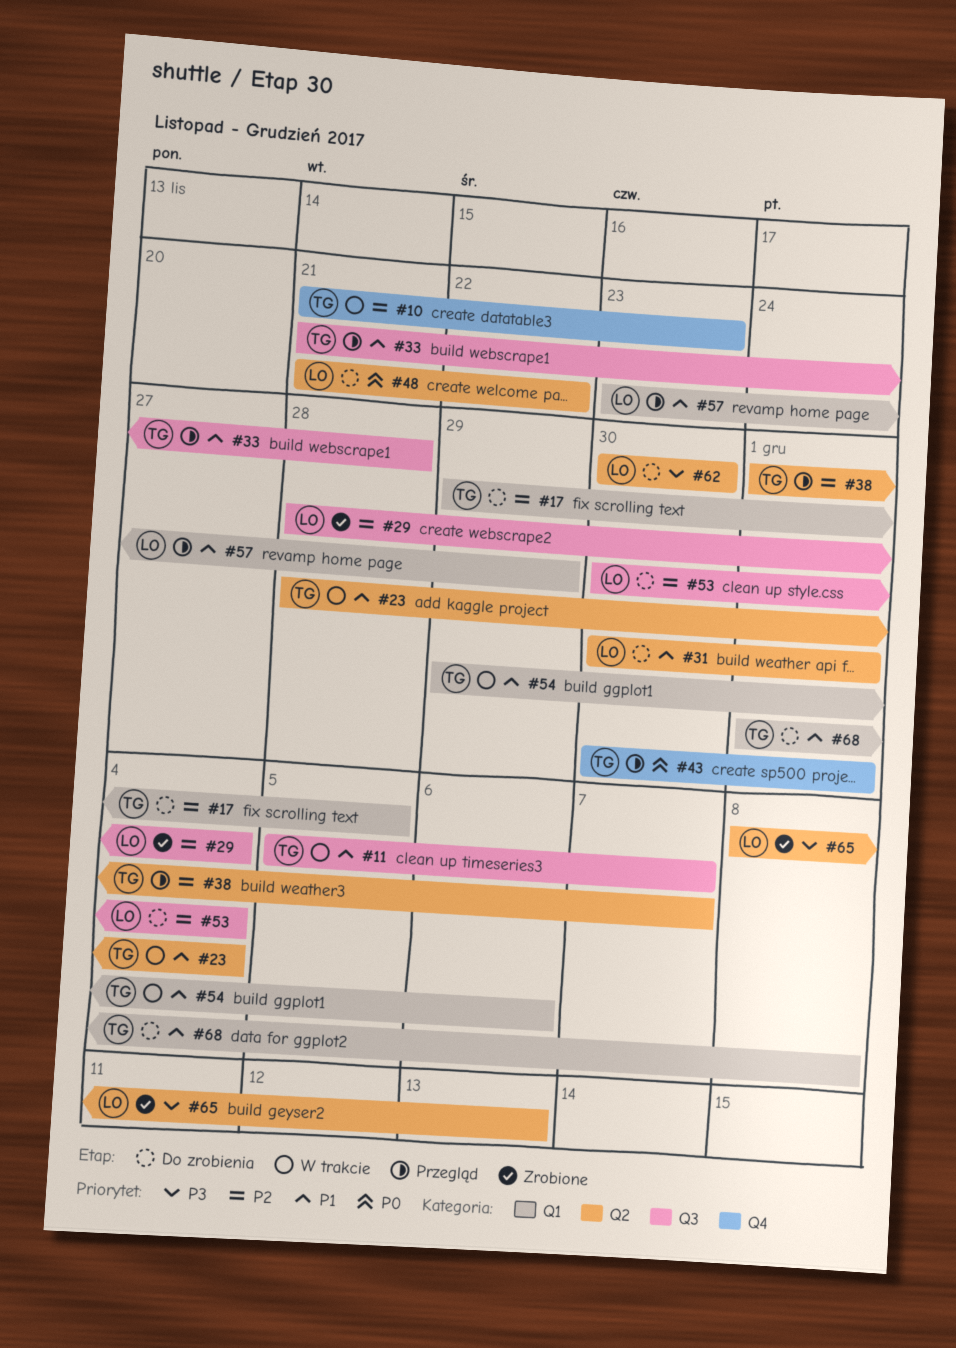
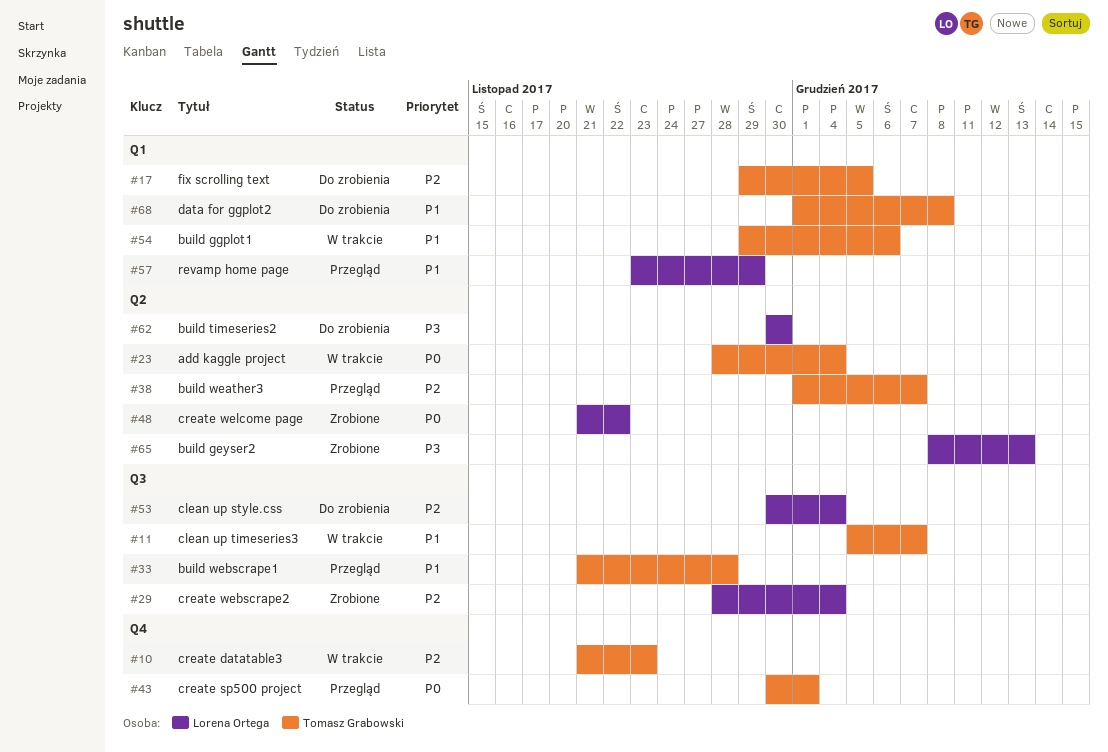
#23, priority: P1 -> P0
#31: present -> none
#48, status: Do zrobienia -> Zrobione

